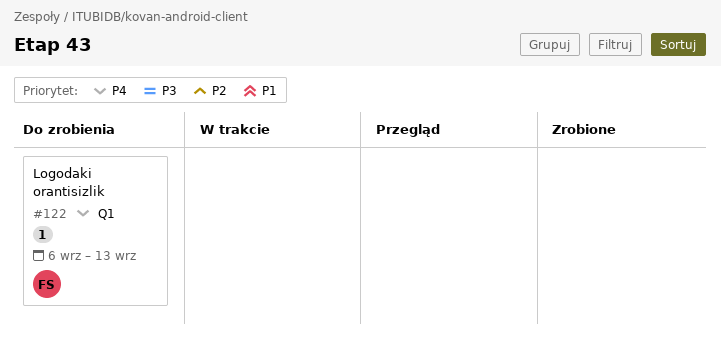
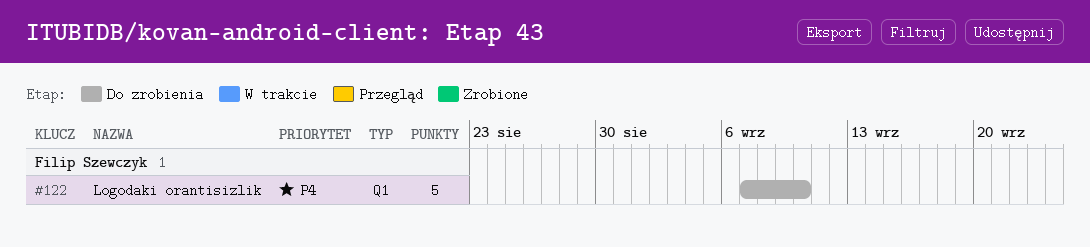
#122, estimate: 1 -> 5
#122, start: Sep 6 -> Sep 7
#122, due: Sep 13 -> Sep 10

